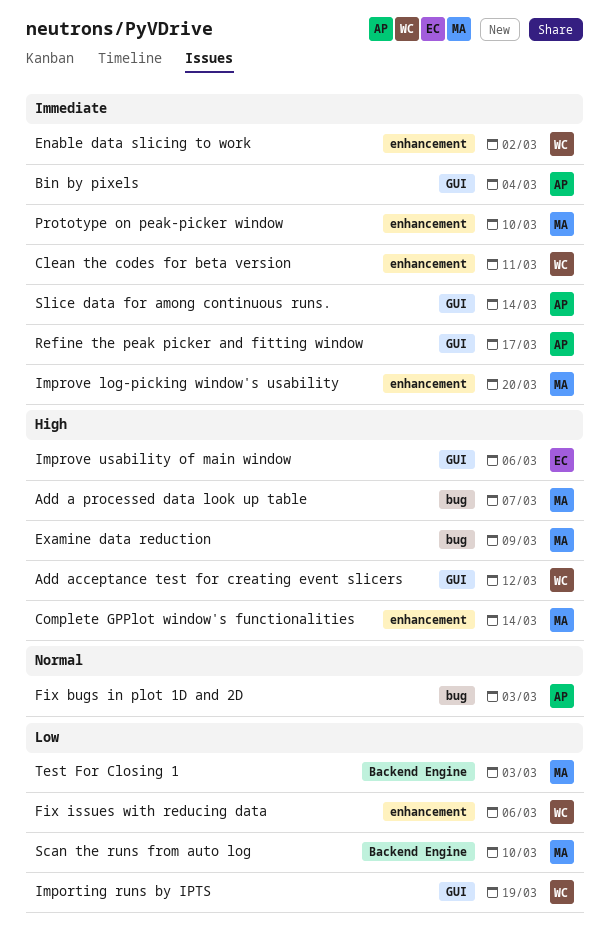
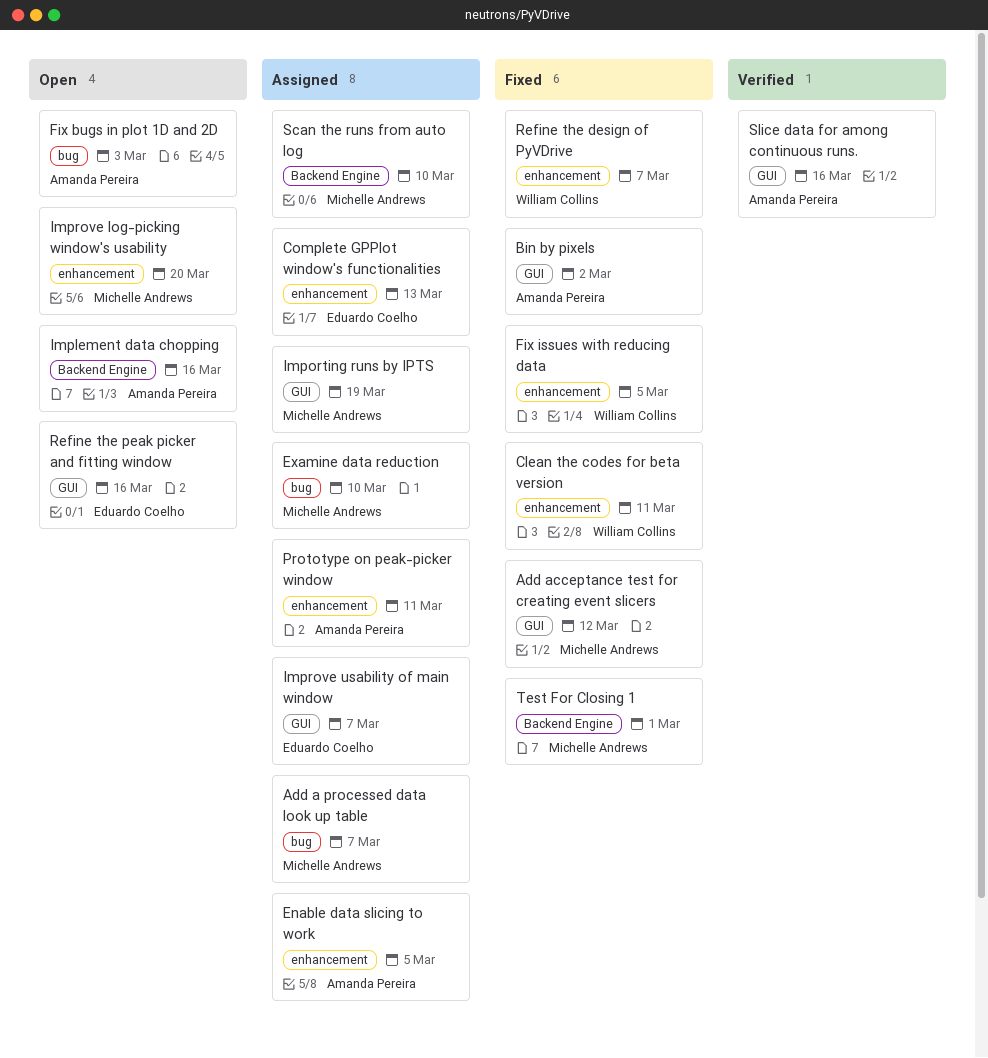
Add acceptance test for creating event slicers, owner: William Collins -> Michelle Andrews
Bin by pixels, due: Mar 4 -> Mar 2
Complete GPPlot window's functionalities, owner: Michelle Andrews -> Eduardo Coelho
Complete GPPlot window's functionalities, due: Mar 14 -> Mar 13
Enable data slicing to work, owner: William Collins -> Amanda Pereira
Enable data slicing to work, due: Mar 2 -> Mar 5
Examine data reduction, due: Mar 9 -> Mar 10
Fix issues with reducing data, due: Mar 6 -> Mar 5
Implement data chopping: none -> present
Importing runs by IPTS, owner: William Collins -> Michelle Andrews
Improve usability of main window, due: Mar 6 -> Mar 7
Prototype on peak-picker window, owner: Michelle Andrews -> Amanda Pereira
Prototype on peak-picker window, due: Mar 10 -> Mar 11
Refine the design of PyVDrive: none -> present
Refine the peak picker and fitting window, owner: Amanda Pereira -> Eduardo Coelho
Refine the peak picker and fitting window, due: Mar 17 -> Mar 16
Slice data for among continuous runs., due: Mar 14 -> Mar 16
Test For Closing 1, due: Mar 3 -> Mar 1

